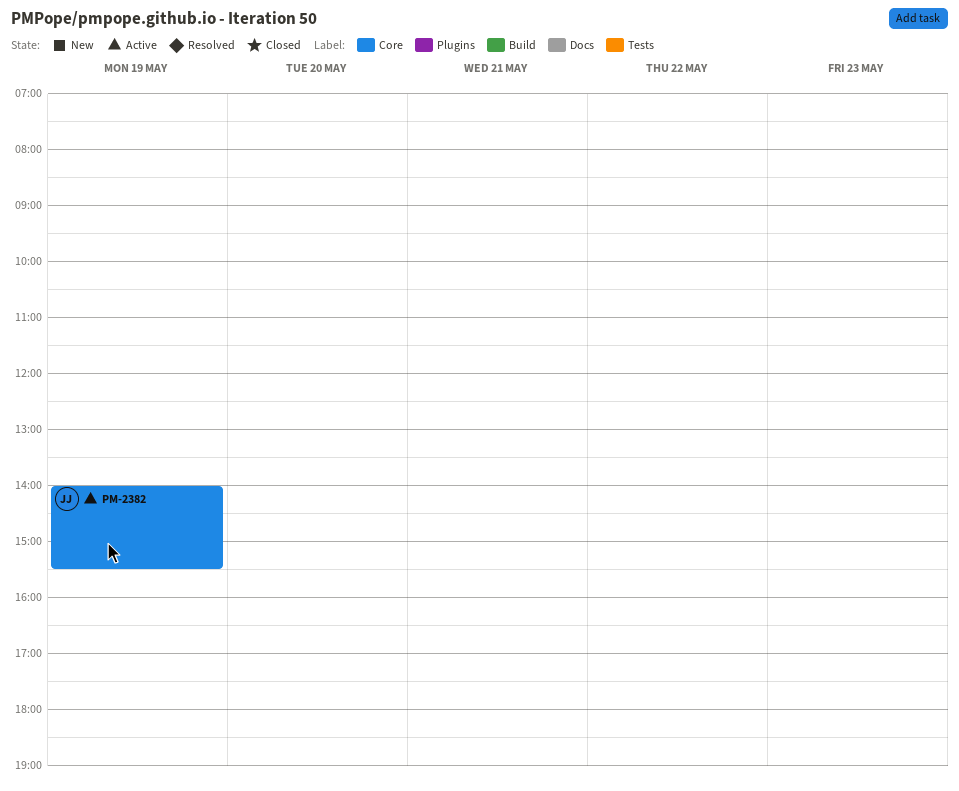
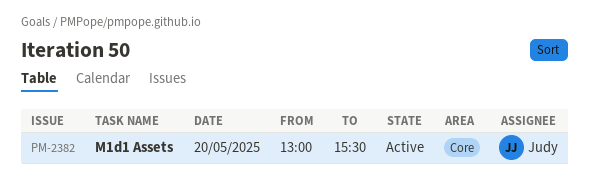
PM-2382, day: May 19 -> May 20
PM-2382, begins: 14:00 -> 13:00

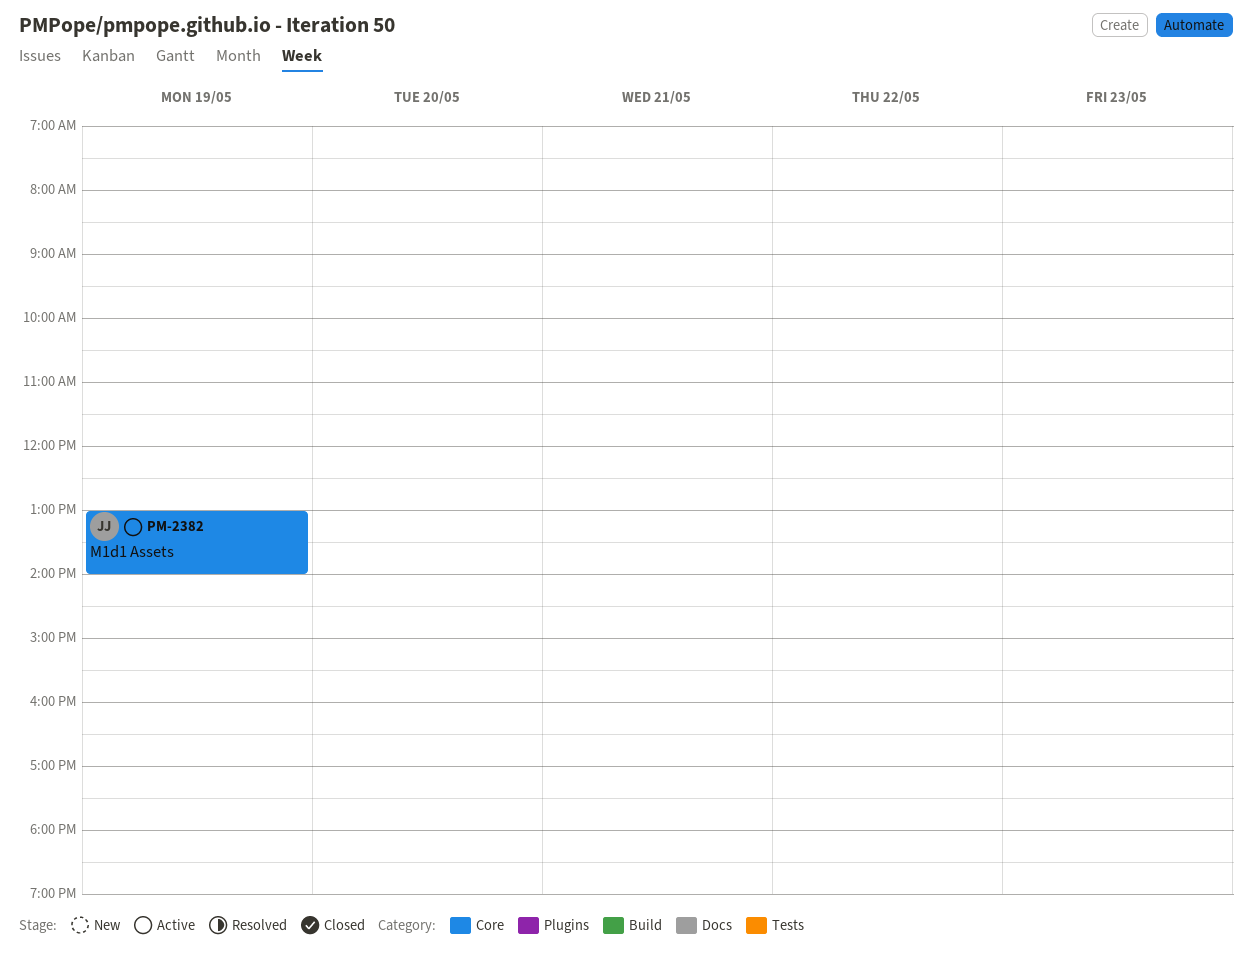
PM-2382, day: May 20 -> May 19
PM-2382, ends: 15:30 -> 14:00

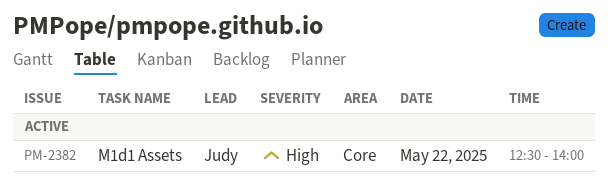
PM-2382, day: May 19 -> May 22
PM-2382, begins: 13:00 -> 12:30

